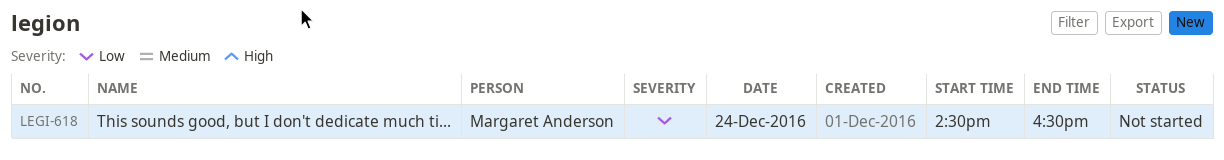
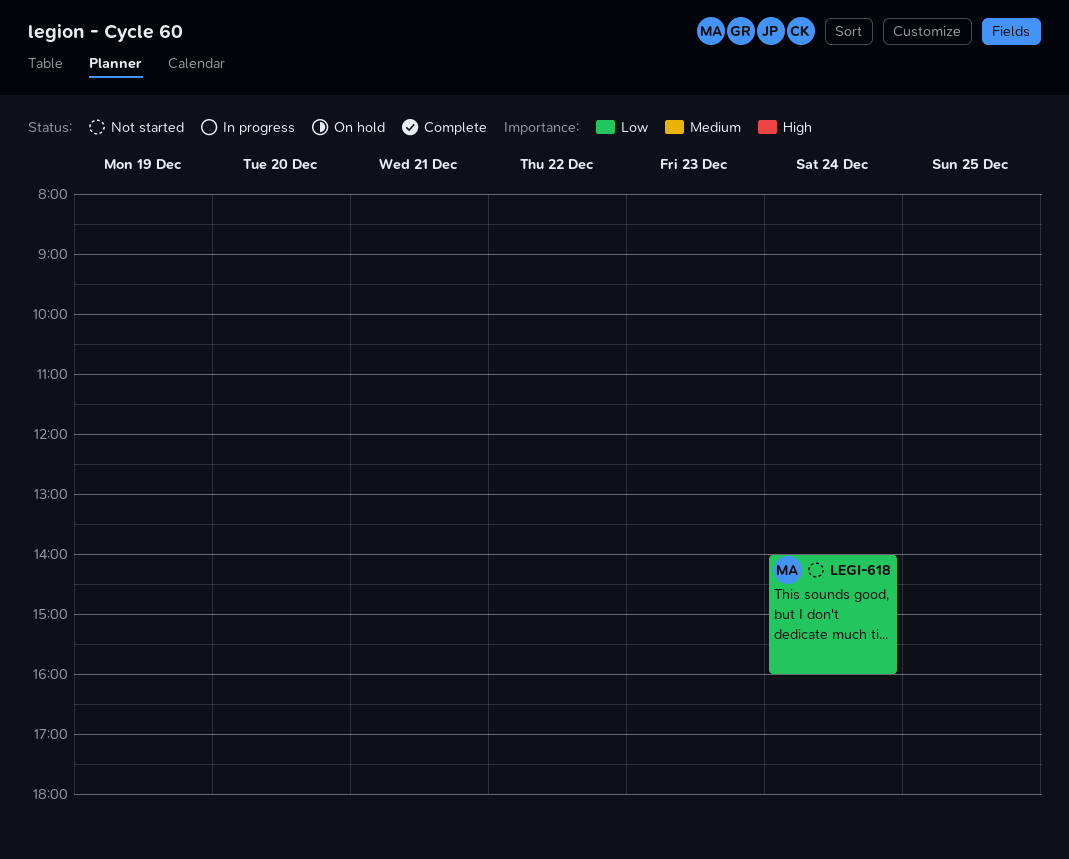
LEGI-618, begins: 14:30 -> 14:00
LEGI-618, ends: 16:30 -> 16:00

